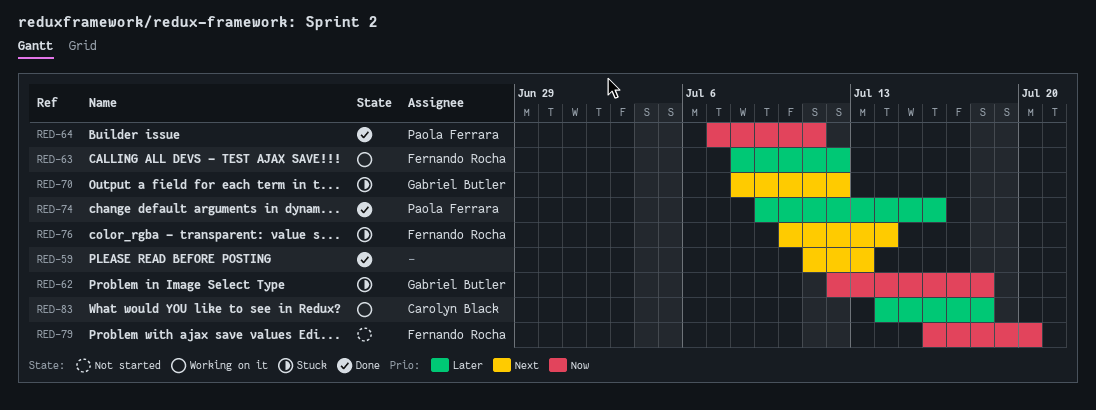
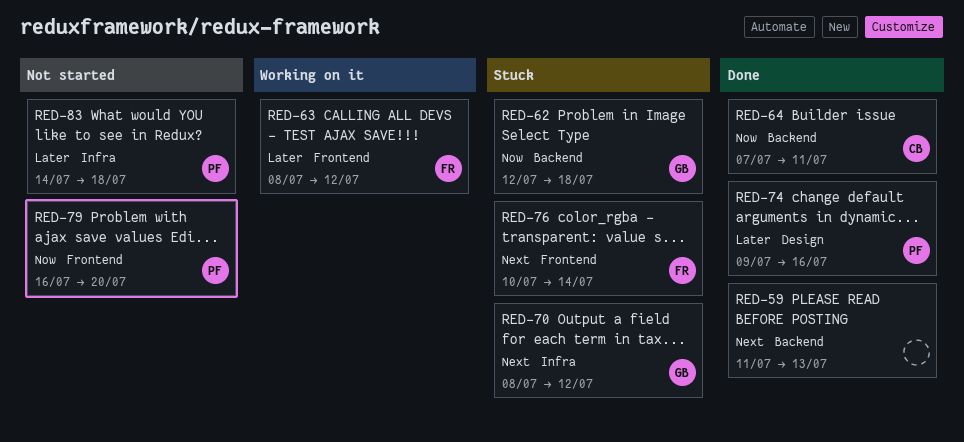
RED-64, owner: Paola Ferrara -> Carolyn Black
RED-79, owner: Fernando Rocha -> Paola Ferrara
RED-83, status: Working on it -> Not started
RED-83, owner: Carolyn Black -> Paola Ferrara

